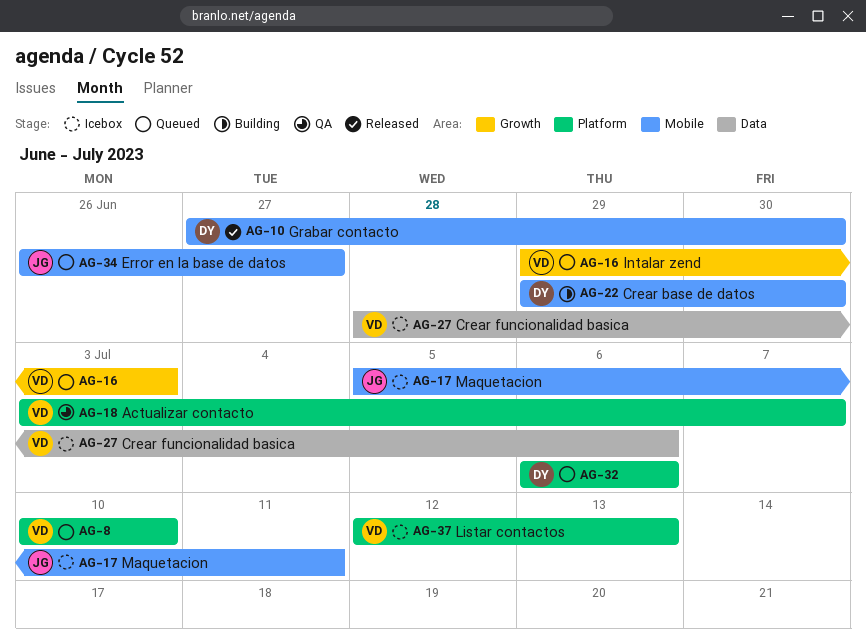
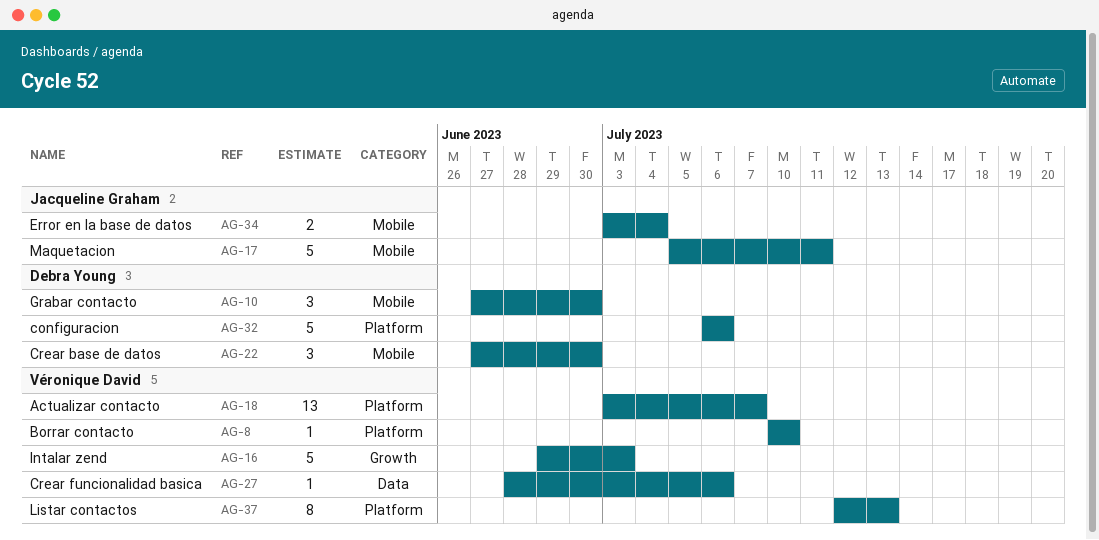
AG-22, start: Jun 29 -> Jun 27
AG-34, start: Jun 26 -> Jul 3
AG-34, due: Jun 27 -> Jul 4

